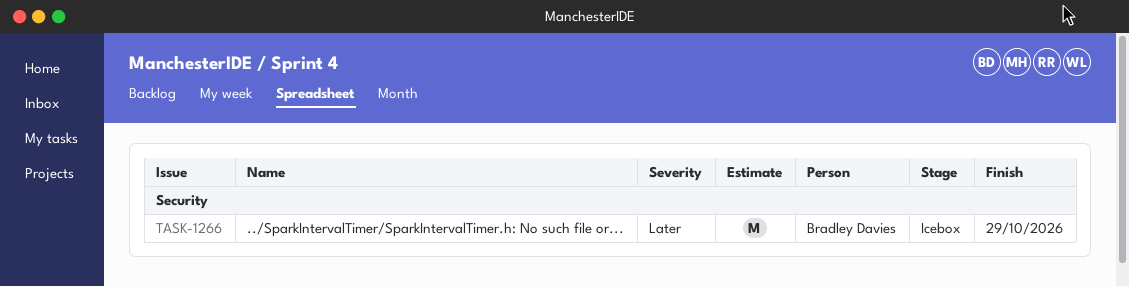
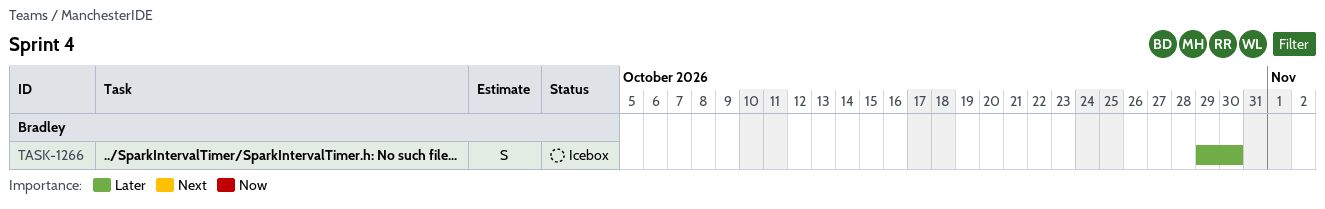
TASK-1266, estimate: M -> S
TASK-1266, due: Oct 29 -> Oct 30

